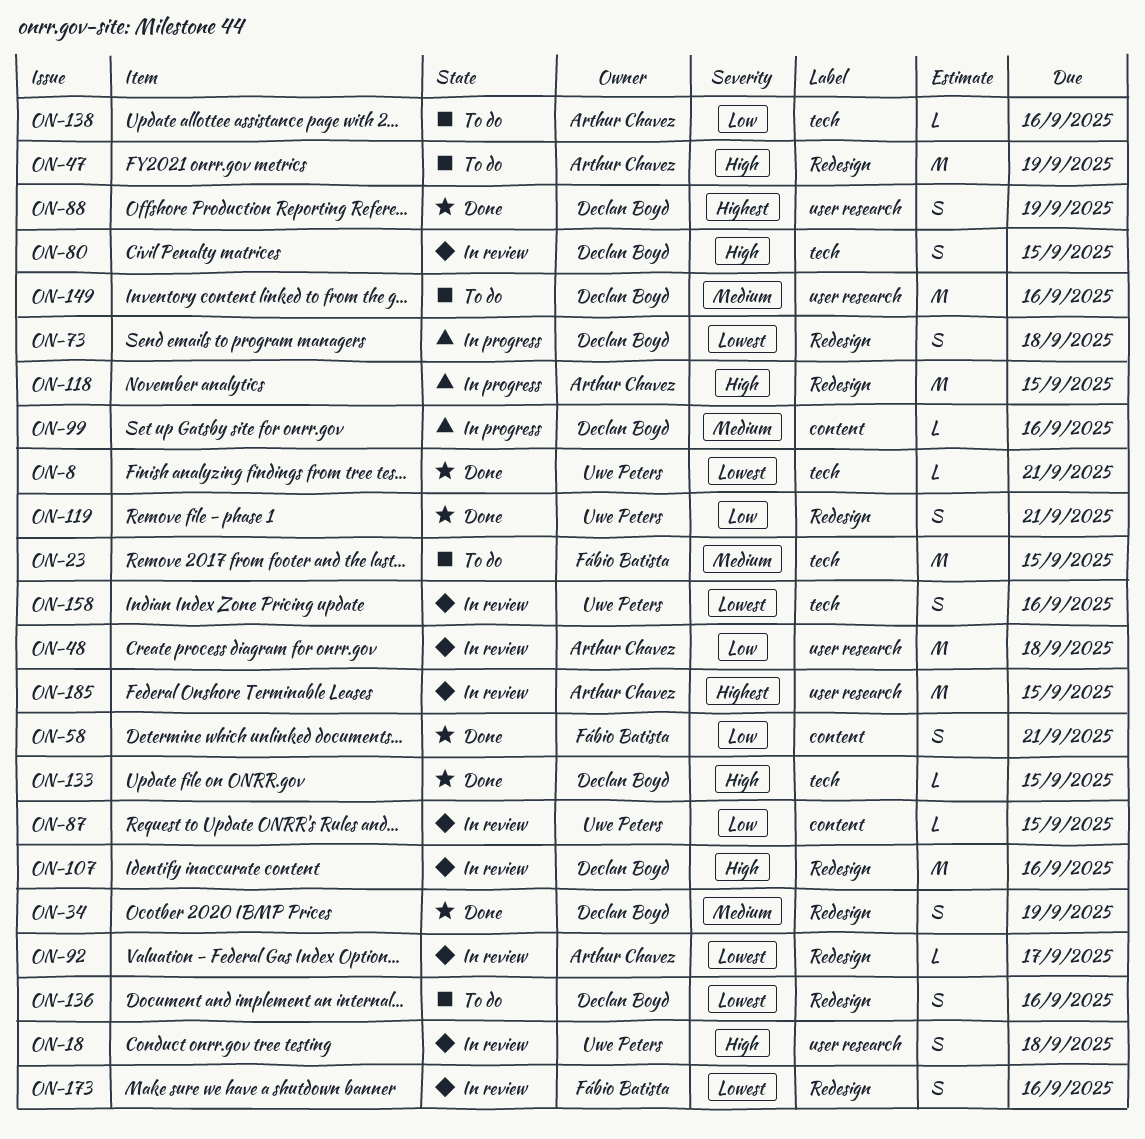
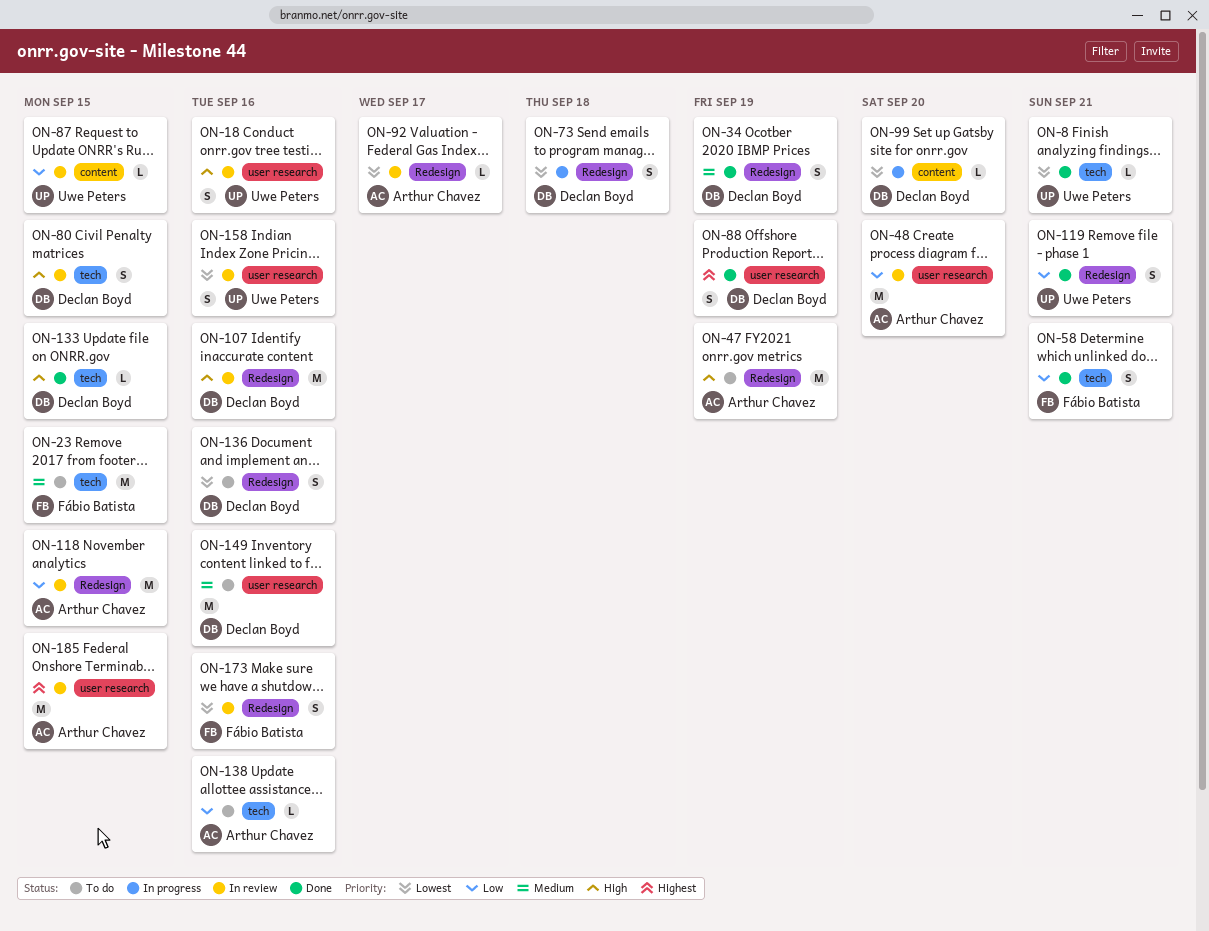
ON-18, due: Sep 18 -> Sep 16
ON-48, due: Sep 18 -> Sep 20
ON-58, label: content -> tech
ON-99, priority: Medium -> Lowest
ON-99, due: Sep 16 -> Sep 20
ON-118, status: In progress -> In review
ON-118, priority: High -> Low
ON-158, label: tech -> user research

